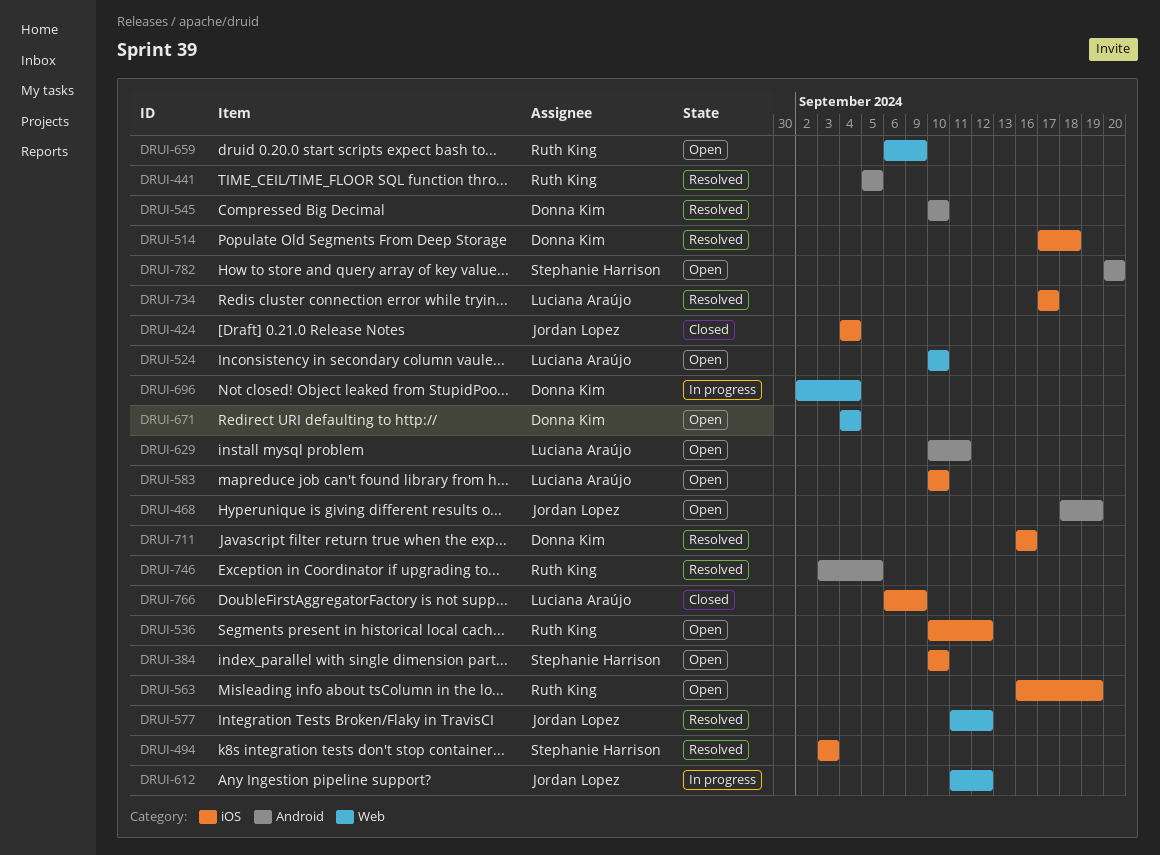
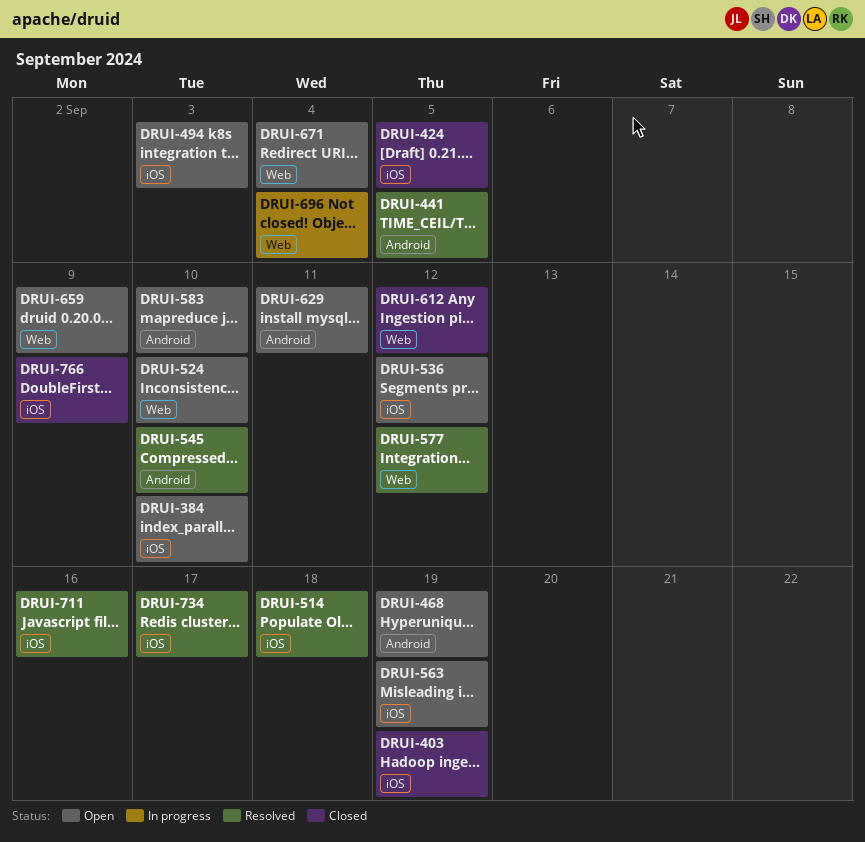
DRUI-403: none -> present
DRUI-424, due: Sep 4 -> Sep 5
DRUI-494, status: Resolved -> Open
DRUI-583, label: iOS -> Android
DRUI-612, status: In progress -> Closed
DRUI-746: present -> none
DRUI-782: present -> none

